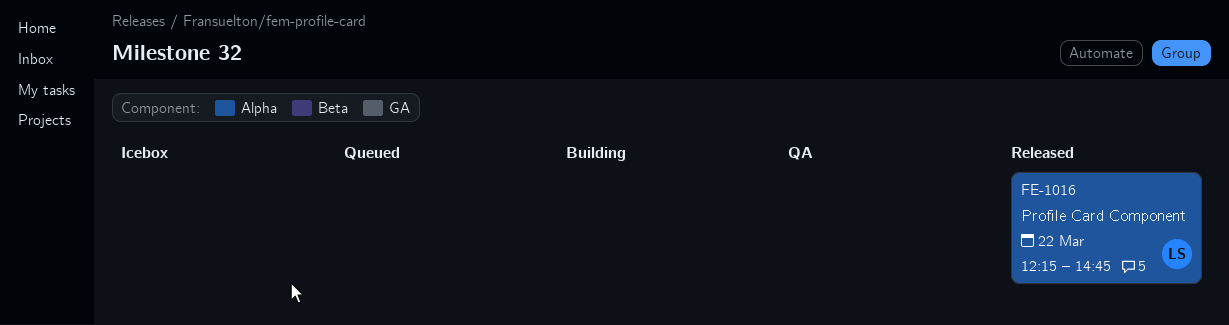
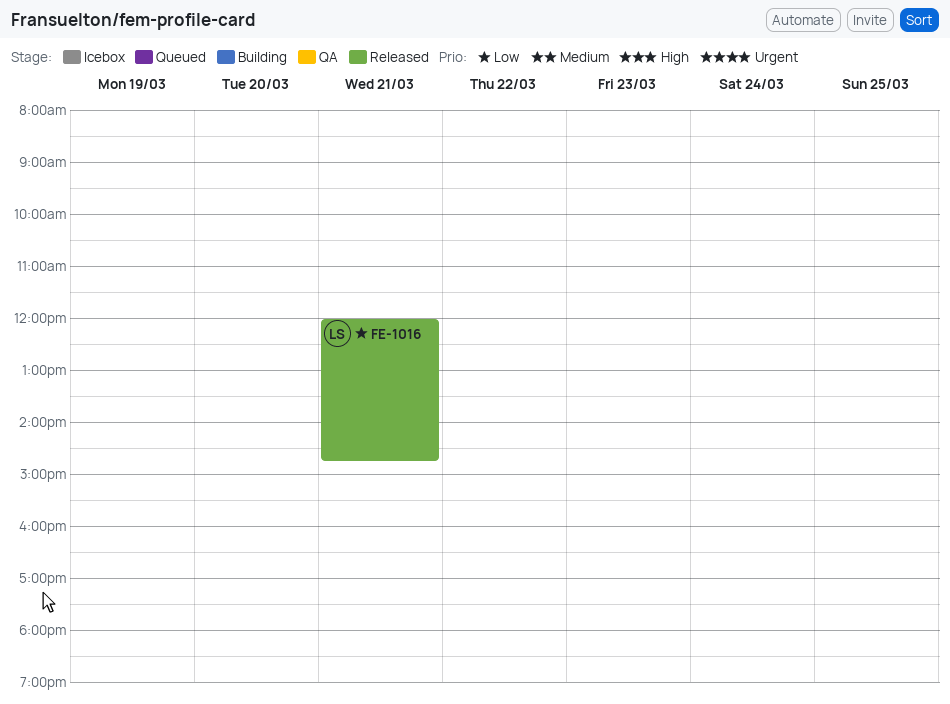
FE-1016, day: Mar 22 -> Mar 21
FE-1016, begins: 12:15 -> 12:00

